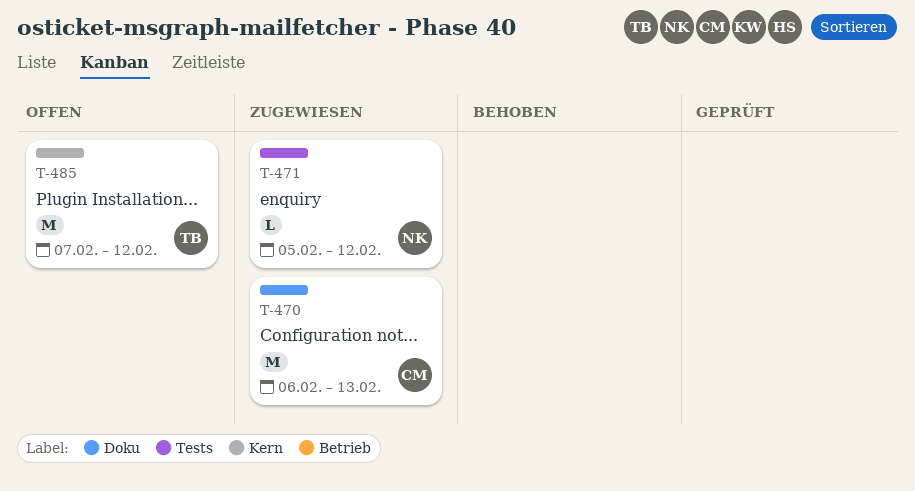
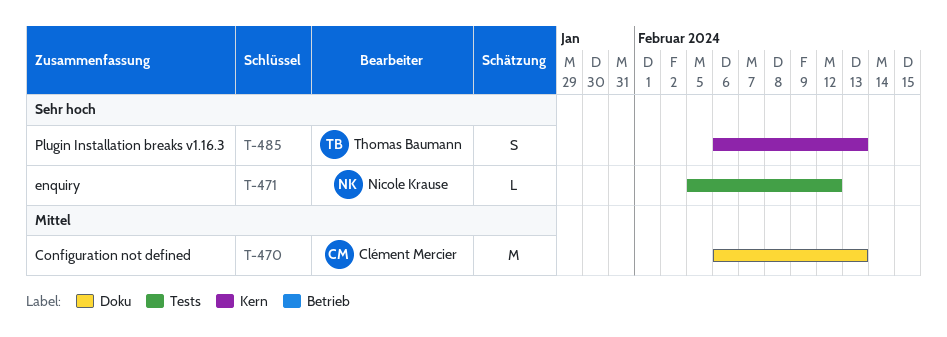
T-485, estimate: M -> S
T-485, start: Feb 7 -> Feb 6
T-485, due: Feb 12 -> Feb 13

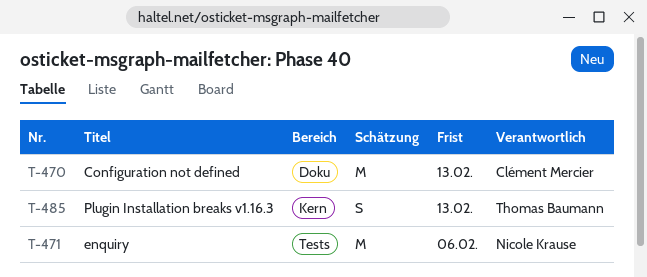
T-471, estimate: L -> M
T-471, due: Feb 12 -> Feb 6

